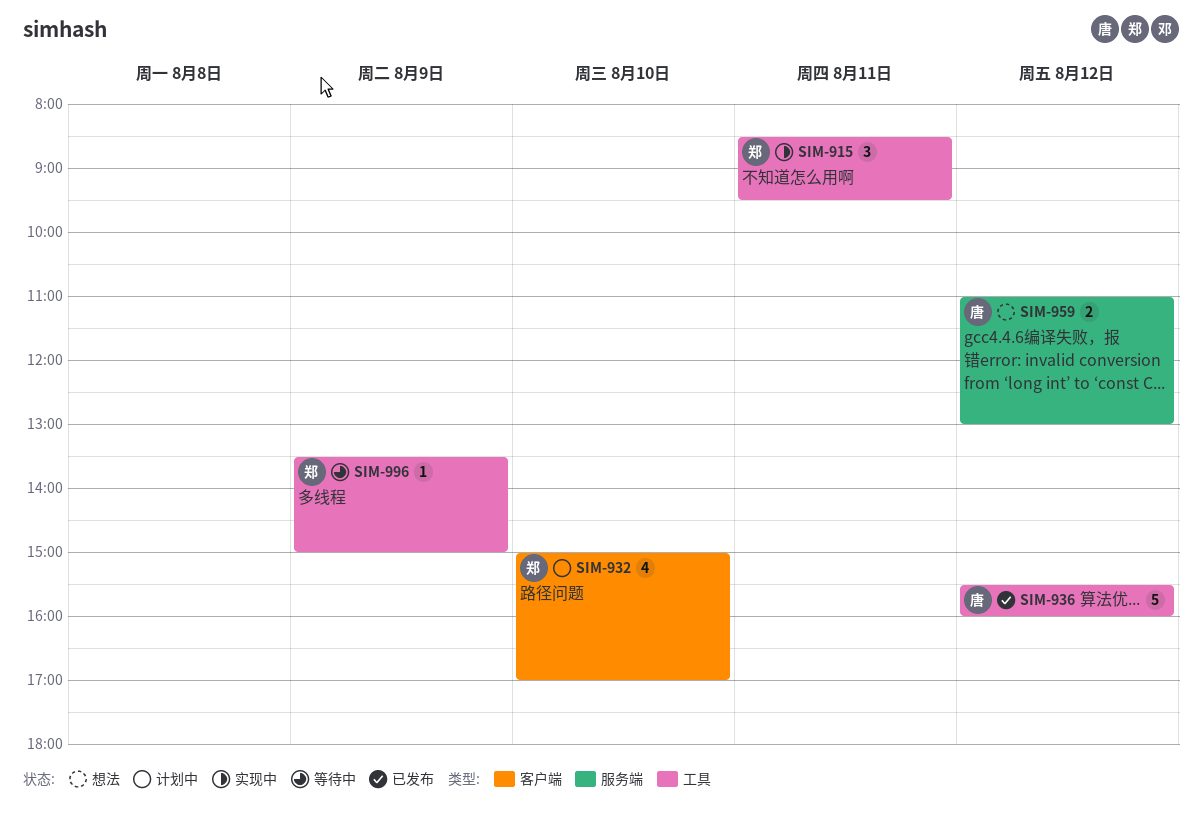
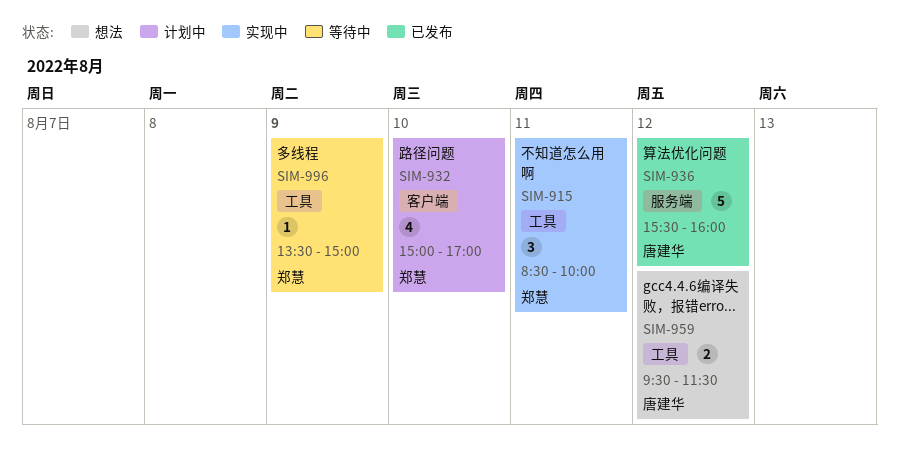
SIM-915, ends: 09:30 -> 10:00
SIM-936, label: 工具 -> 服务端
SIM-959, label: 服务端 -> 工具
SIM-959, begins: 11:00 -> 09:30
SIM-959, ends: 13:00 -> 11:30

